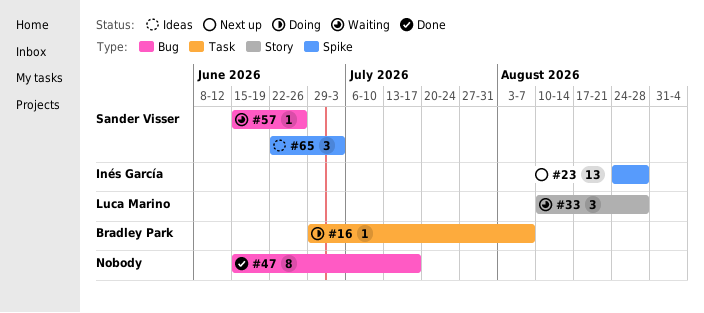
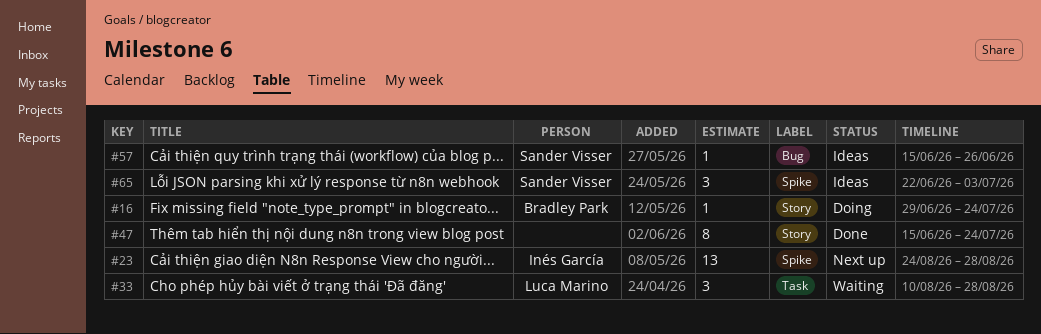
#16, label: Task -> Story
#16, due: Aug 7 -> Jul 24
#33, label: Story -> Task
#47, label: Bug -> Story
#47, due: Jul 17 -> Jul 24
#57, status: Waiting -> Ideas

